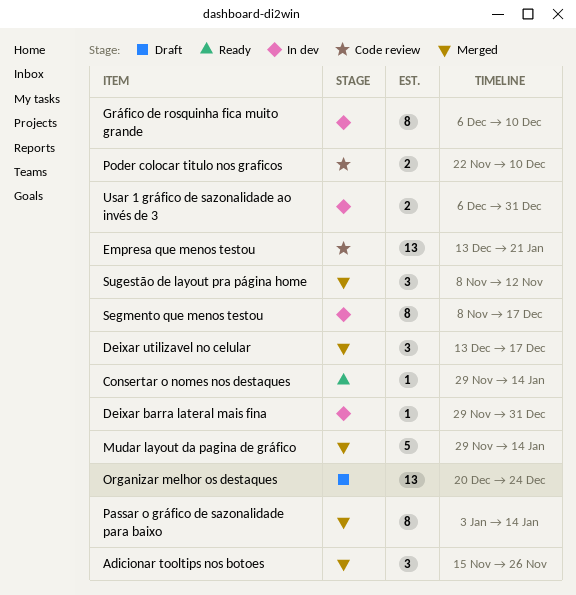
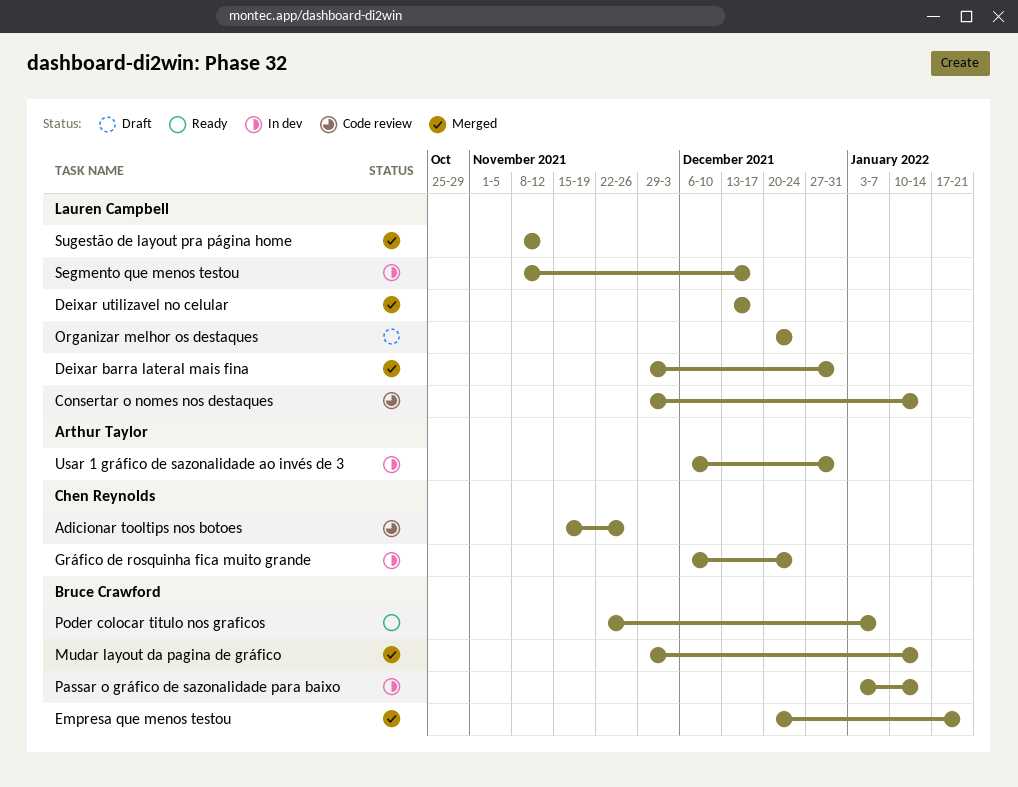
Adicionar tooltips nos botoes, status: Merged -> Code review
Consertar o nomes nos destaques, status: Ready -> Code review
Deixar barra lateral mais fina, status: In dev -> Merged
Empresa que menos testou, status: Code review -> Merged
Empresa que menos testou, start: Dec 13 -> Dec 20
Gráfico de rosquinha fica muito grande, due: Dec 10 -> Dec 24
Passar o gráfico de sazonalidade para baixo, status: Merged -> In dev
Poder colocar titulo nos graficos, status: Code review -> Ready
Poder colocar titulo nos graficos, due: Dec 10 -> Jan 7

